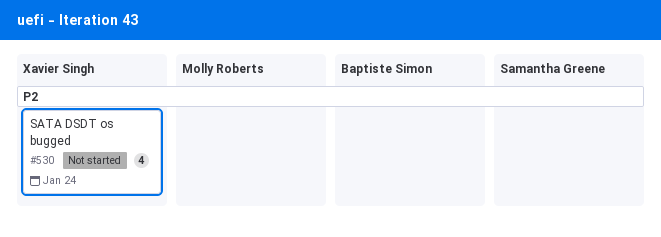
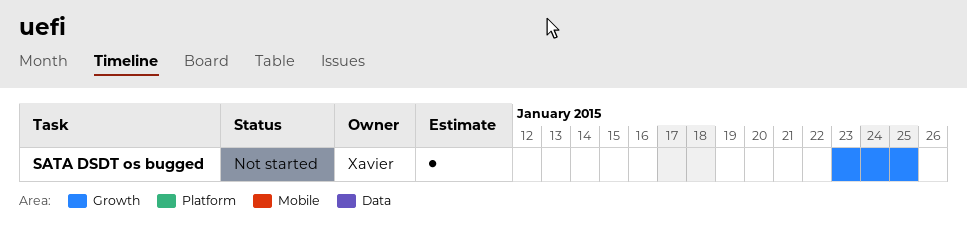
SATA DSDT os bugged, estimate: 4 -> 1
SATA DSDT os bugged, due: Jan 24 -> Jan 25

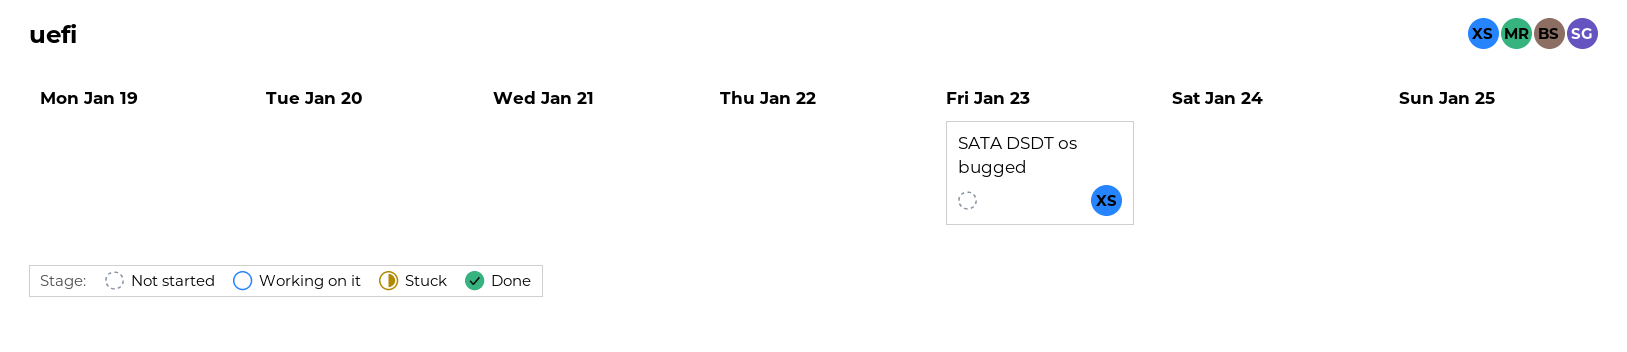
SATA DSDT os bugged, due: Jan 25 -> Jan 23

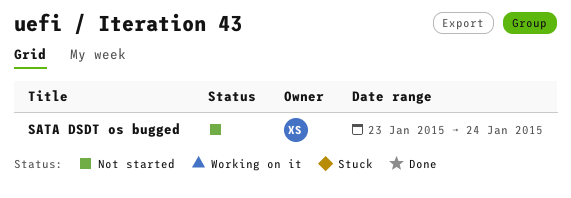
SATA DSDT os bugged, due: Jan 23 -> Jan 24

